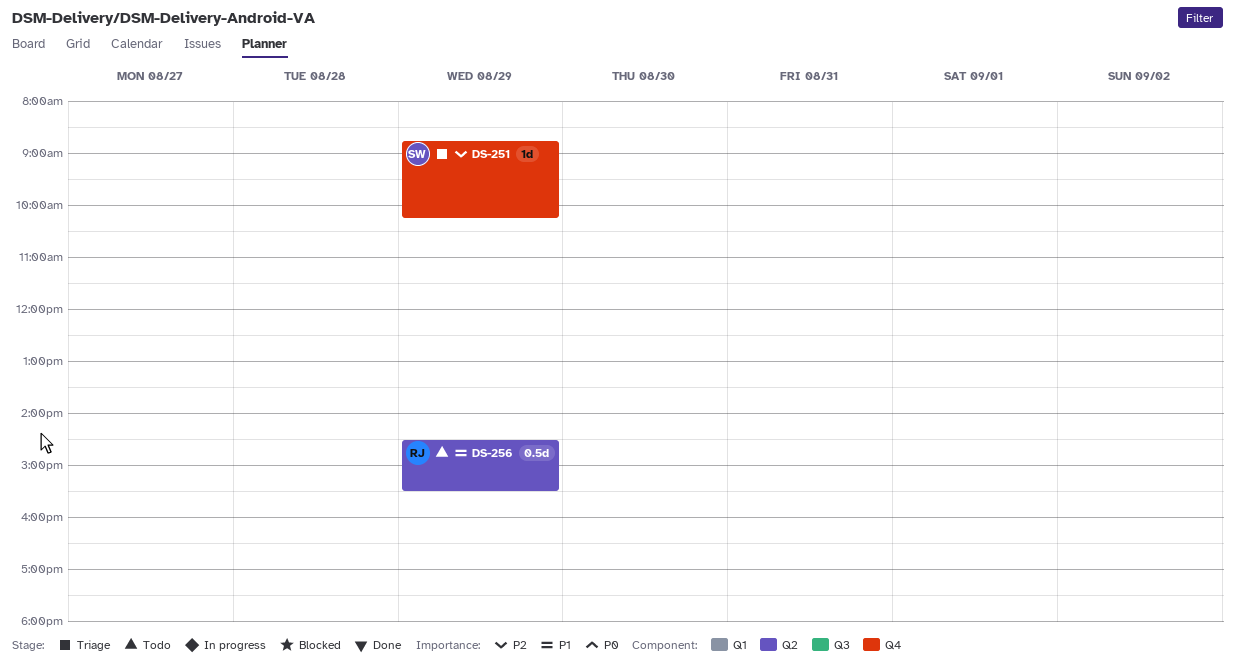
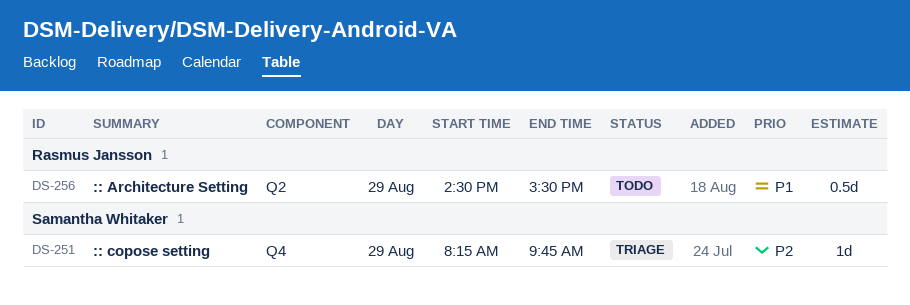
DS-251, begins: 08:45 -> 08:15
DS-251, ends: 10:15 -> 09:45

